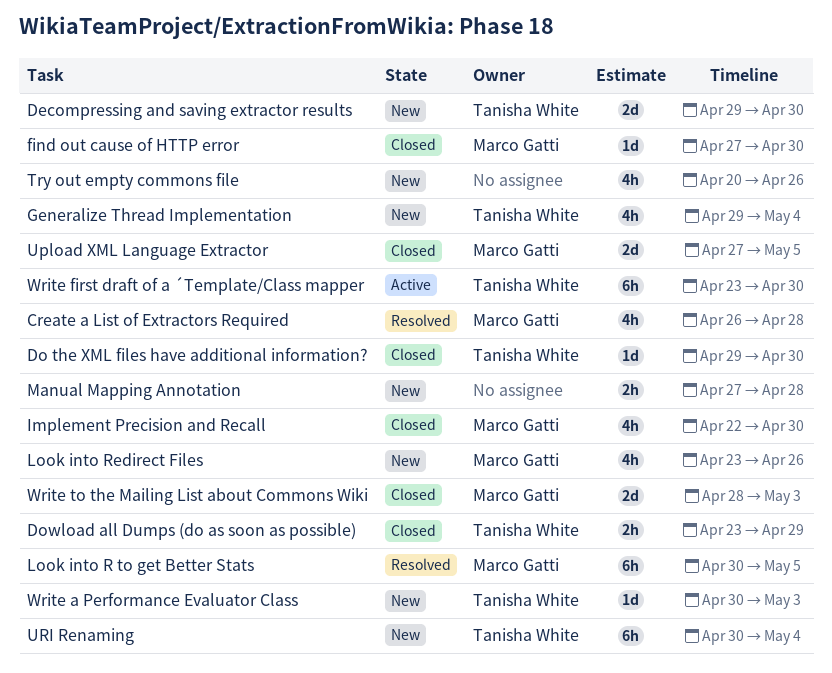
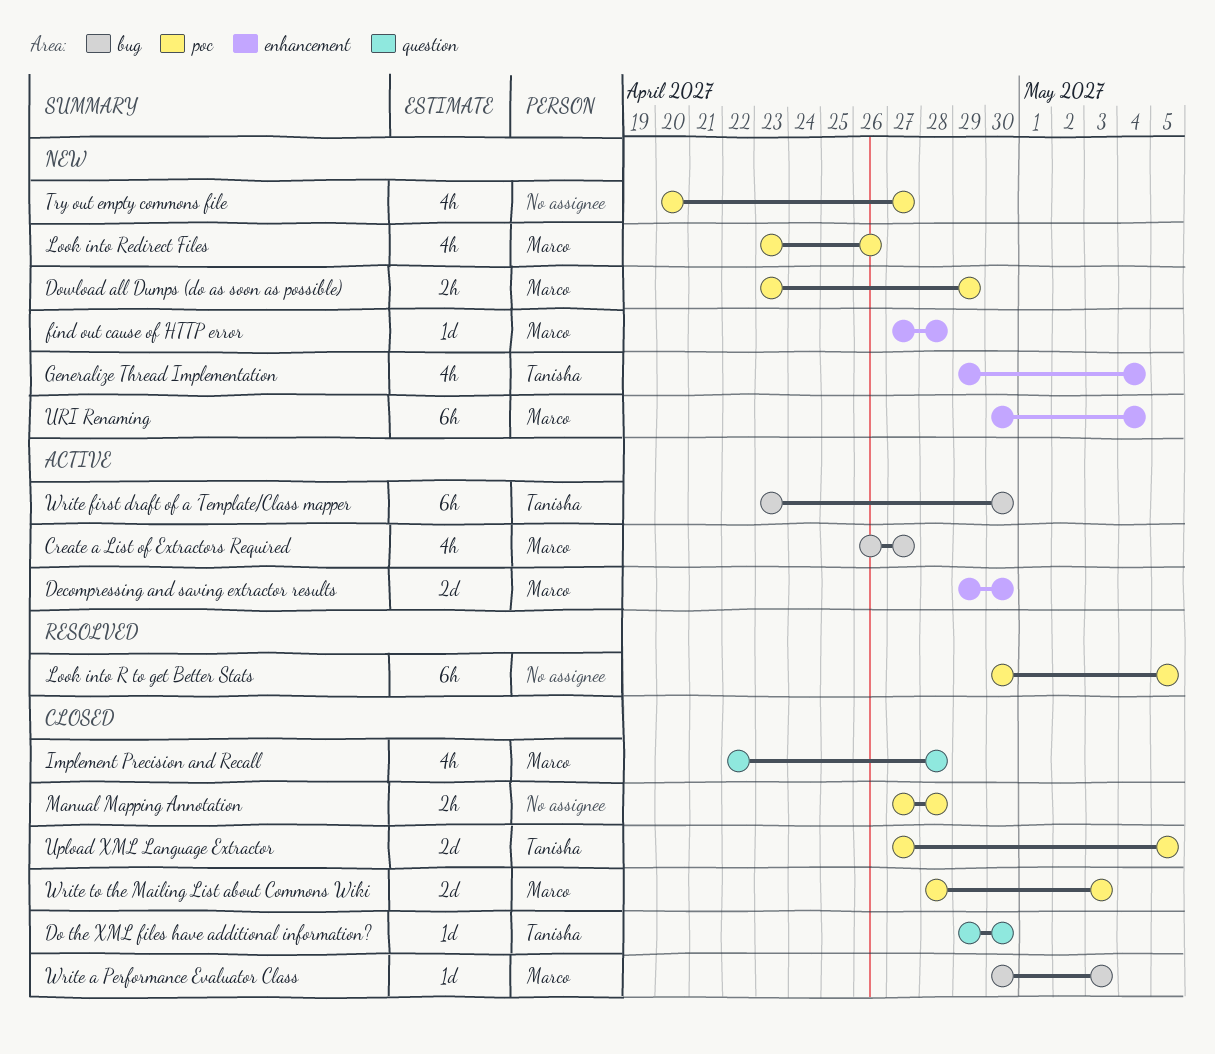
Create a List of Extractors Required, status: Resolved -> Active
Create a List of Extractors Required, due: Apr 28 -> Apr 27
Decompressing and saving extractor results, status: New -> Active
Decompressing and saving extractor results, owner: Tanisha White -> Marco Gatti
Dowload all Dumps (do as soon as possible), status: Closed -> New
Dowload all Dumps (do as soon as possible), owner: Tanisha White -> Marco Gatti
find out cause of HTTP error, status: Closed -> New
find out cause of HTTP error, due: Apr 30 -> Apr 28
Implement Precision and Recall, due: Apr 30 -> Apr 28
Look into R to get Better Stats, owner: Marco Gatti -> none
Manual Mapping Annotation, status: New -> Closed
Try out empty commons file, due: Apr 26 -> Apr 27
Upload XML Language Extractor, owner: Marco Gatti -> Tanisha White
URI Renaming, owner: Tanisha White -> Marco Gatti
Write a Performance Evaluator Class, status: New -> Closed
Write a Performance Evaluator Class, owner: Tanisha White -> Marco Gatti

